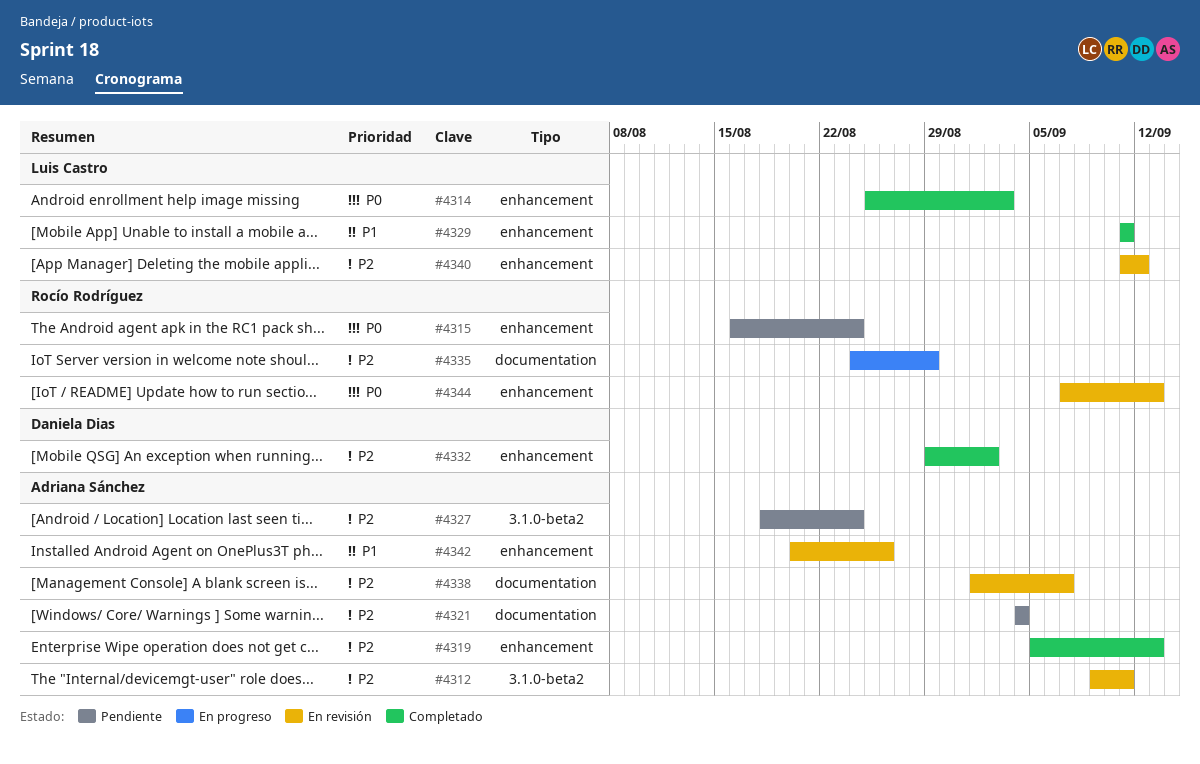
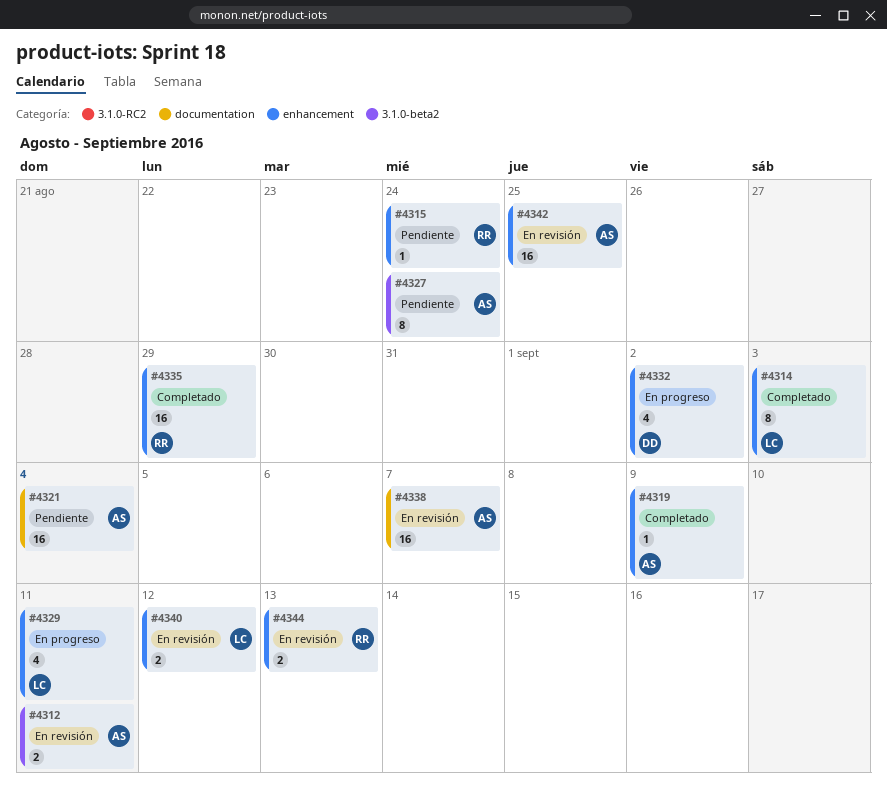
#4319, due: Sep 13 -> Sep 9
#4329, status: Completado -> En progreso
#4332, status: Completado -> En progreso
#4335, status: En progreso -> Completado
#4335, label: documentation -> enhancement
#4342, due: Aug 26 -> Aug 25

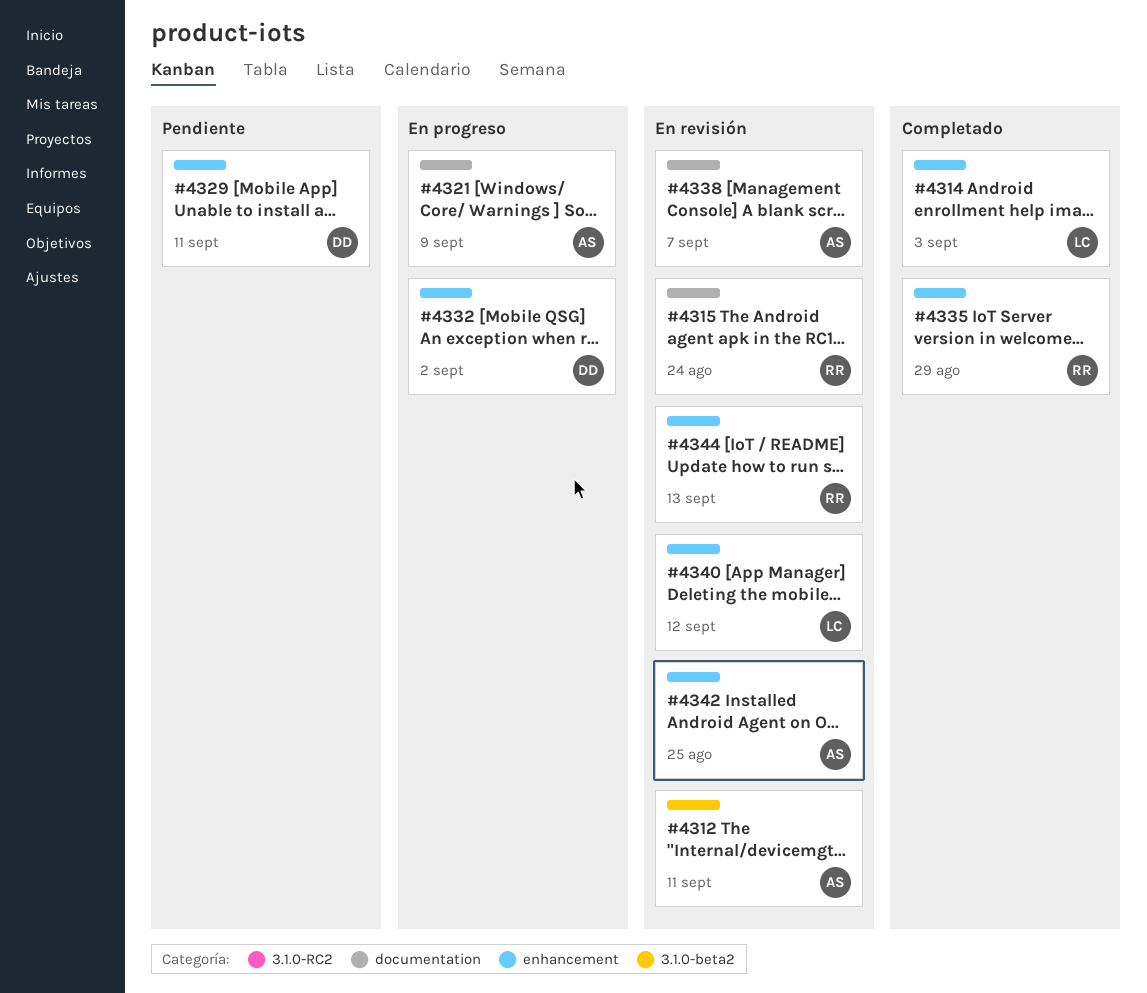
#4315, status: Pendiente -> En revisión
#4315, label: enhancement -> documentation
#4319: present -> none
#4321, status: Pendiente -> En progreso
#4321, due: Sep 4 -> Sep 9
#4327: present -> none
#4329, status: En progreso -> Pendiente
#4329, owner: LC -> DD

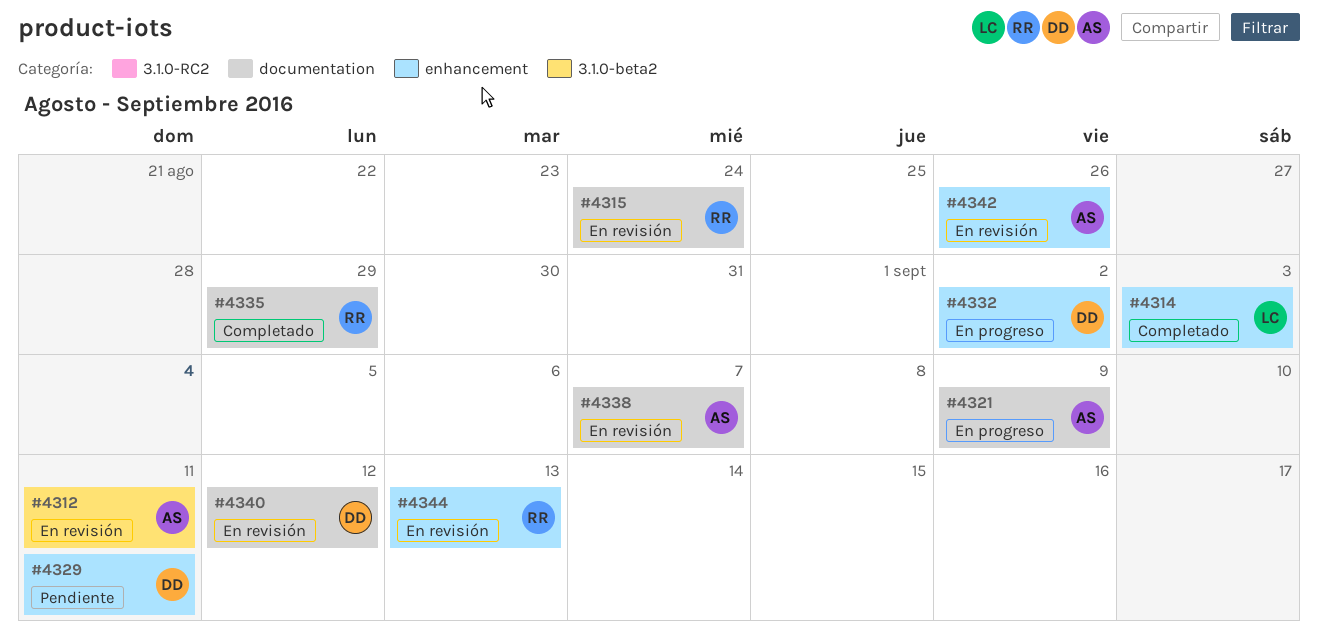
#4335, label: enhancement -> documentation
#4340, owner: LC -> DD
#4340, label: enhancement -> documentation
#4342, due: Aug 25 -> Aug 26

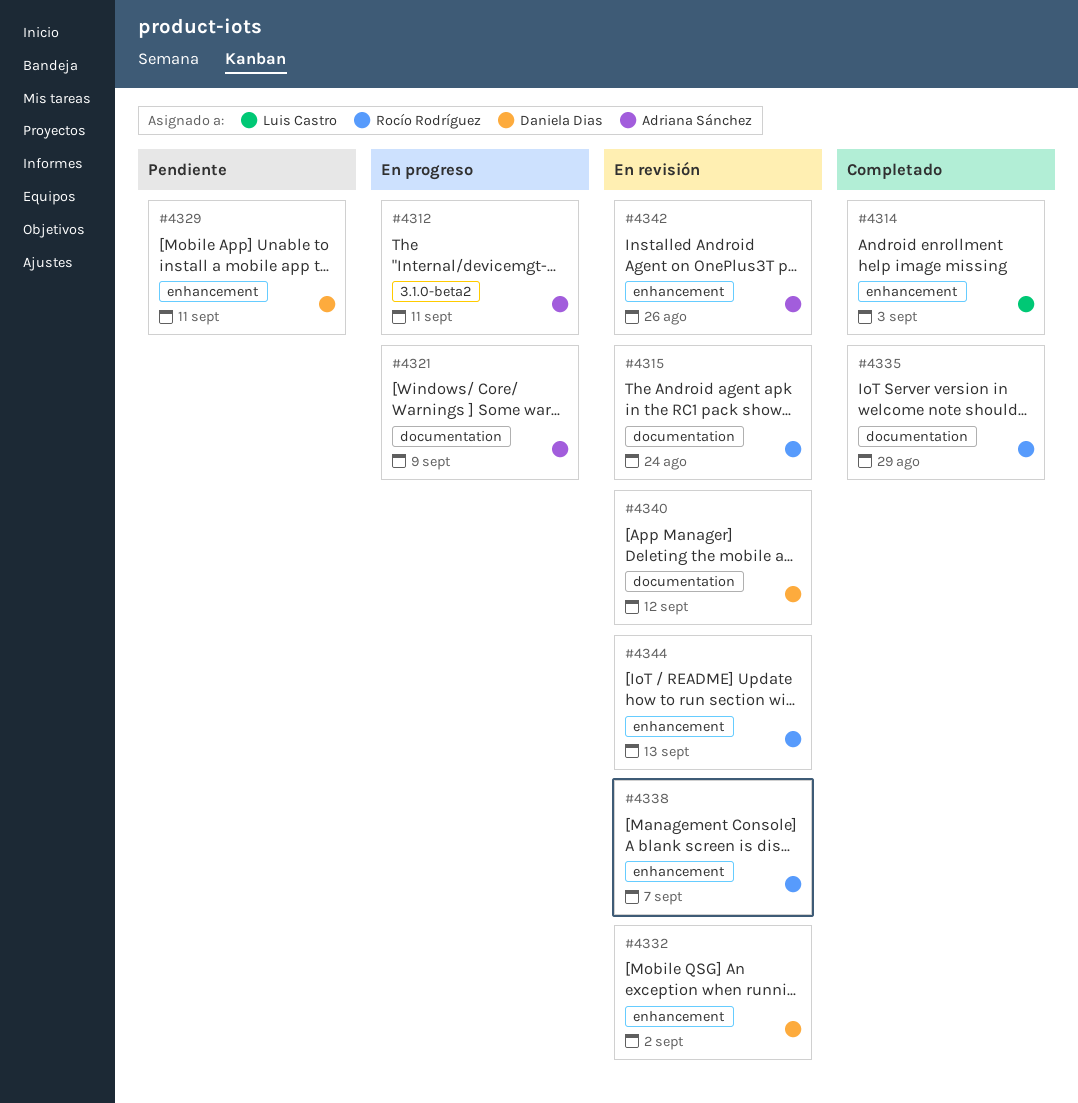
#4312, status: En revisión -> En progreso
#4332, status: En progreso -> En revisión
#4338, owner: Adriana Sánchez -> Rocío Rodríguez
#4338, label: documentation -> enhancement

